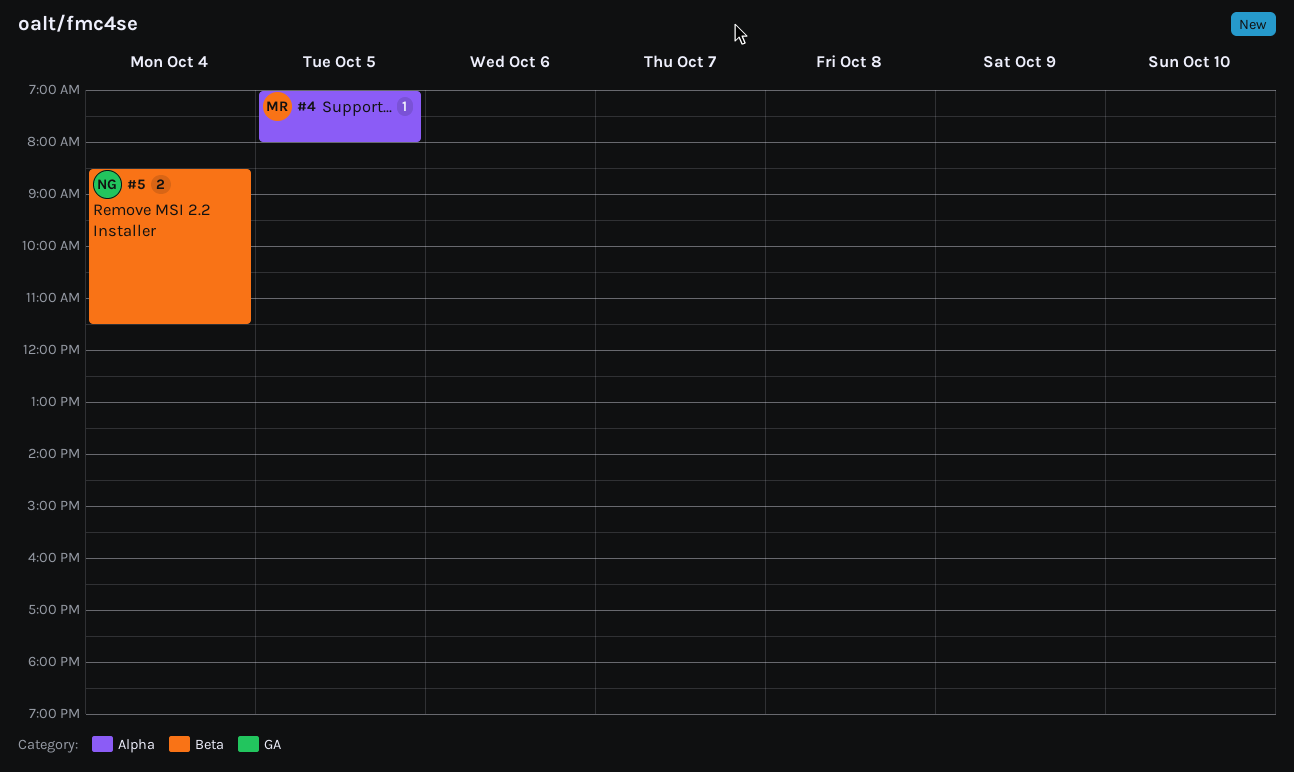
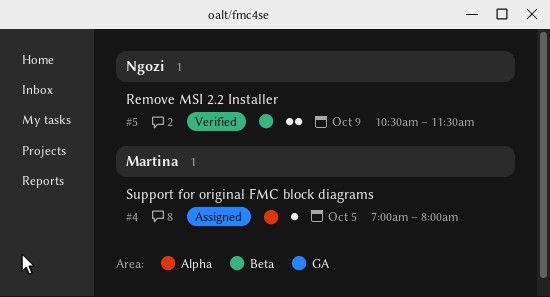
#5, day: Oct 4 -> Oct 9
#5, begins: 08:30 -> 10:30

